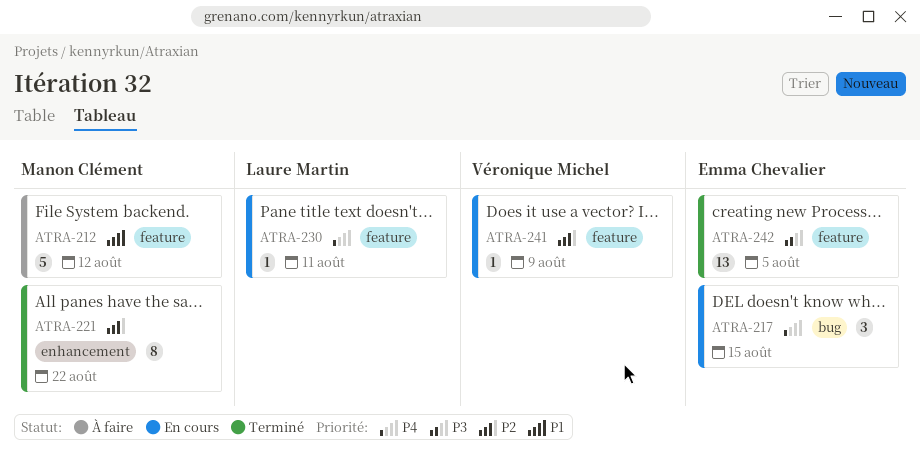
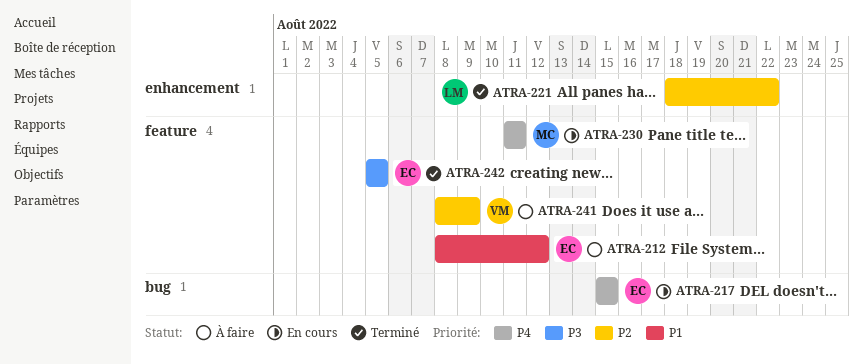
ATRA-212, owner: Manon Clément -> Emma Chevalier
ATRA-221, owner: Manon Clément -> Laure Martin
ATRA-230, owner: Laure Martin -> Manon Clément
ATRA-241, status: En cours -> À faire

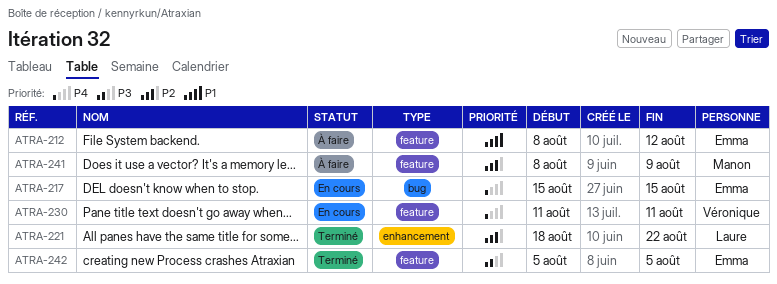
ATRA-230, owner: Manon -> Véronique
ATRA-241, owner: Véronique -> Manon

